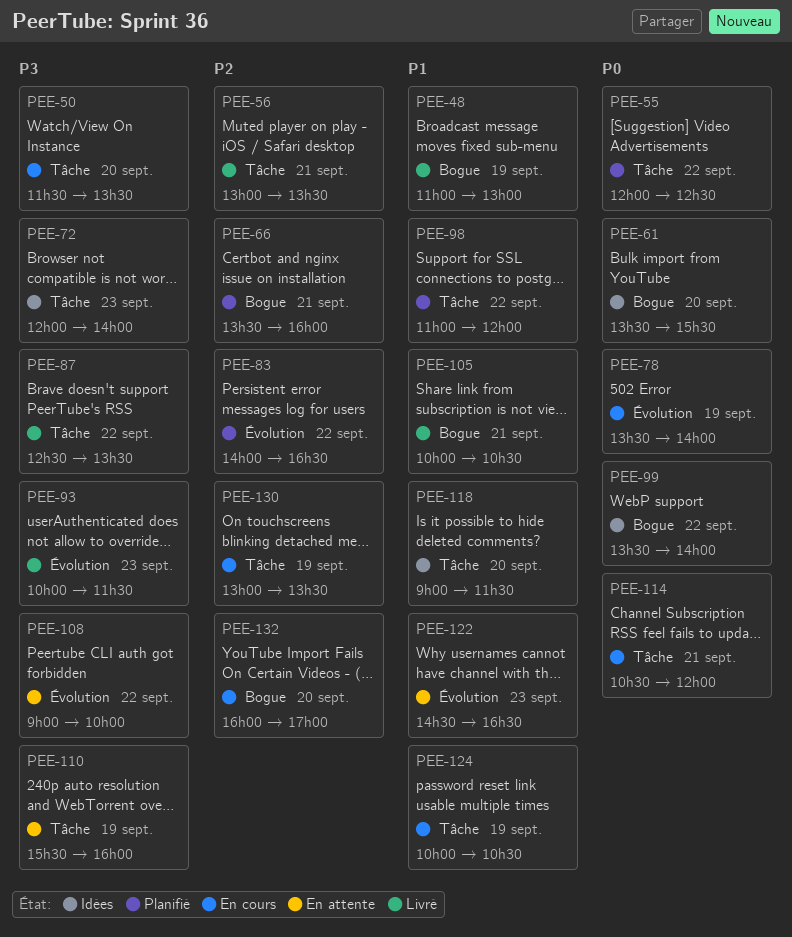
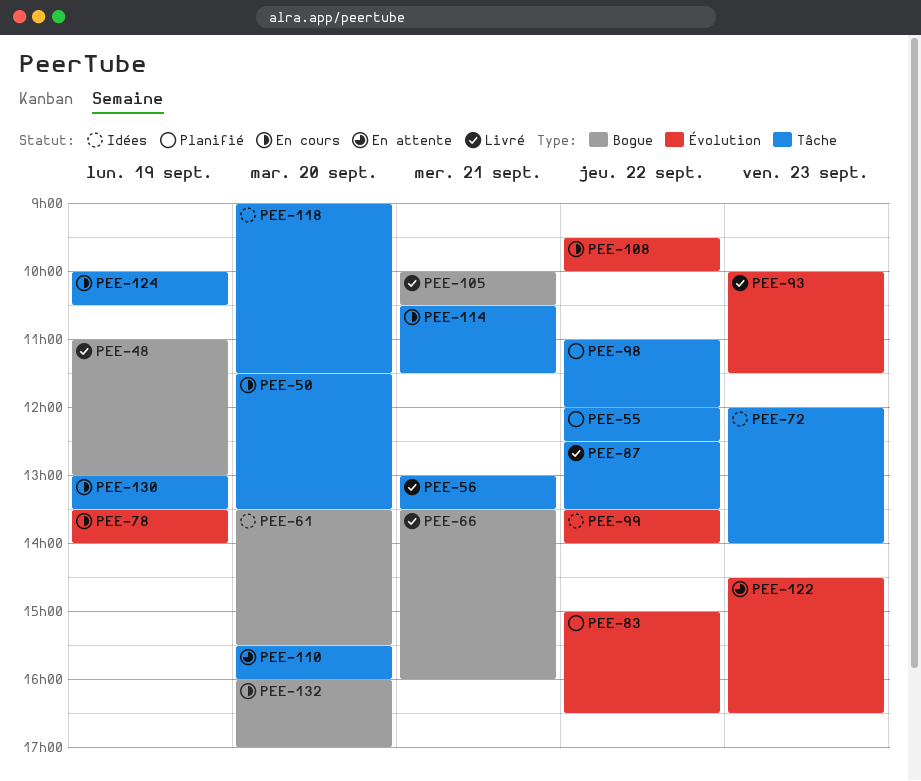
PEE-66, status: Planifié -> Livré
PEE-83, begins: 14:00 -> 15:00
PEE-99, label: Bogue -> Évolution
PEE-108, status: En attente -> En cours
PEE-108, begins: 09:00 -> 09:30
PEE-110, day: Sep 19 -> Sep 20
PEE-114, ends: 12:00 -> 11:30

